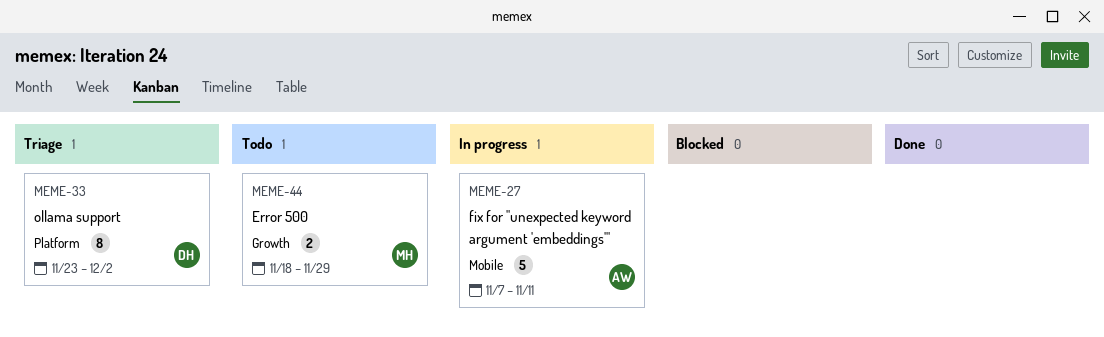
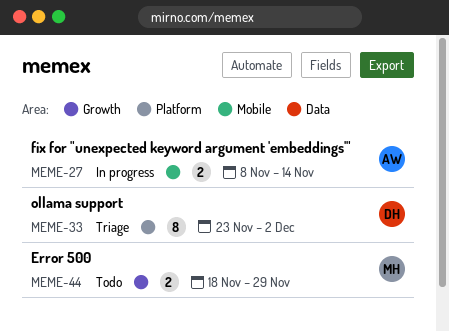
MEME-27, estimate: 5 -> 2
MEME-27, start: Nov 7 -> Nov 8
MEME-27, due: Nov 11 -> Nov 14

